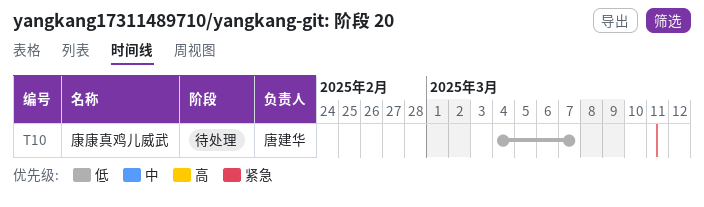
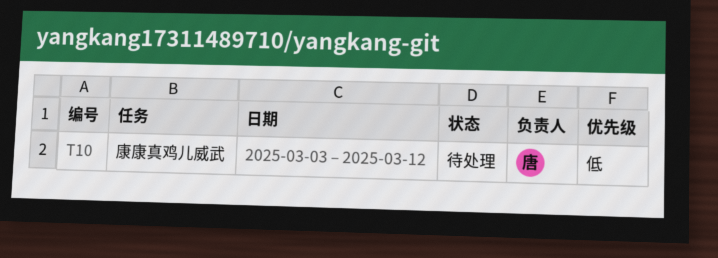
T10, start: Mar 4 -> Mar 3
T10, due: Mar 7 -> Mar 12

